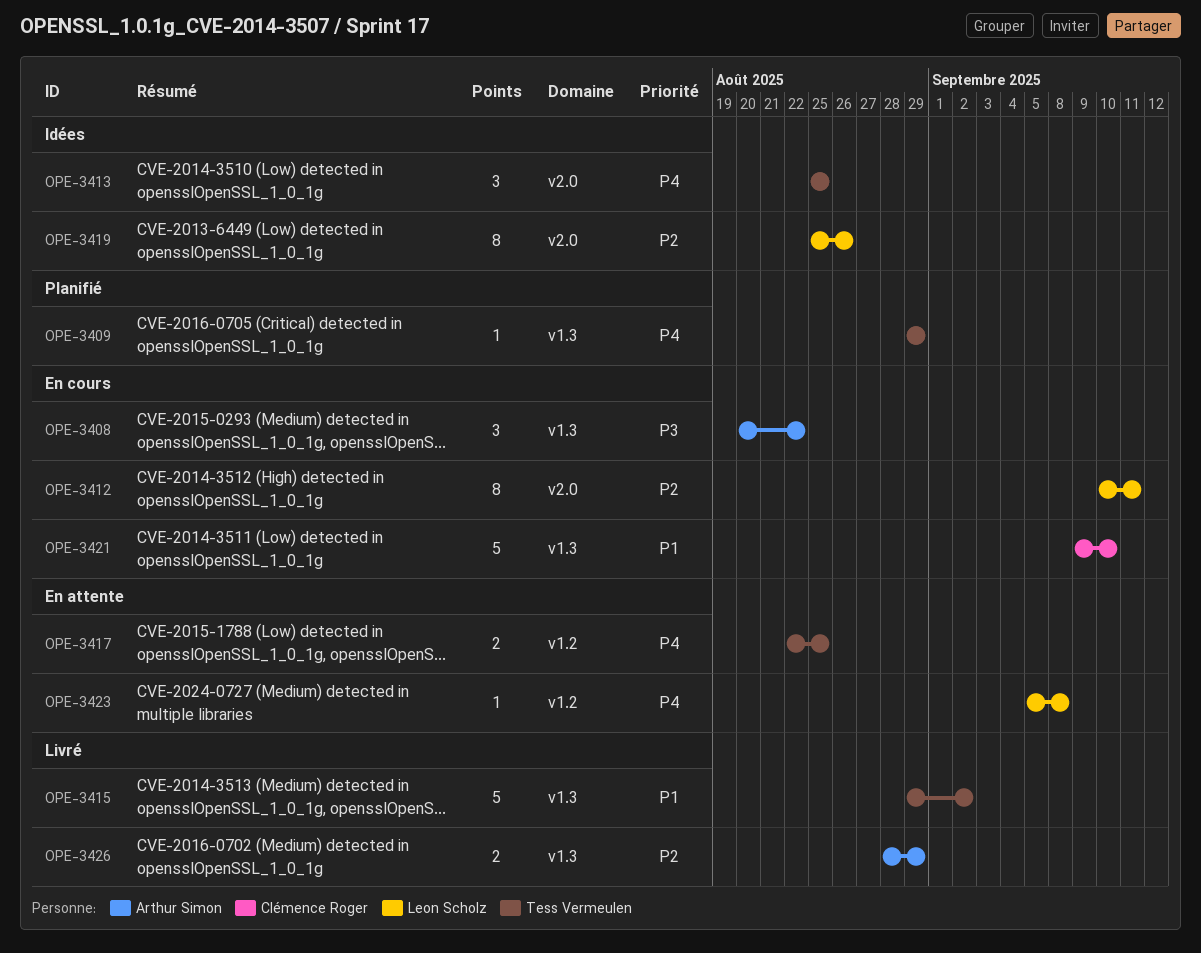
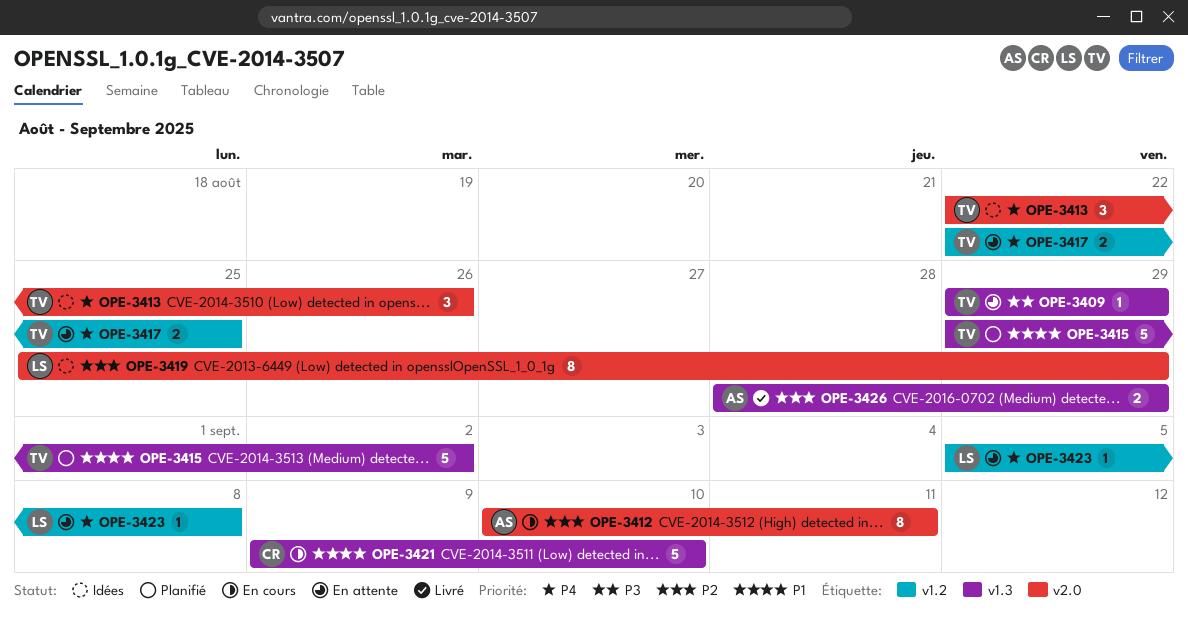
OPE-3408: present -> none
OPE-3409, status: Planifié -> En attente
OPE-3409, priority: P4 -> P3
OPE-3412, owner: Leon Scholz -> Arthur Simon
OPE-3413, start: Aug 25 -> Aug 22
OPE-3413, due: Aug 25 -> Aug 26
OPE-3415, status: Livré -> Planifié
OPE-3419, due: Aug 26 -> Aug 29

